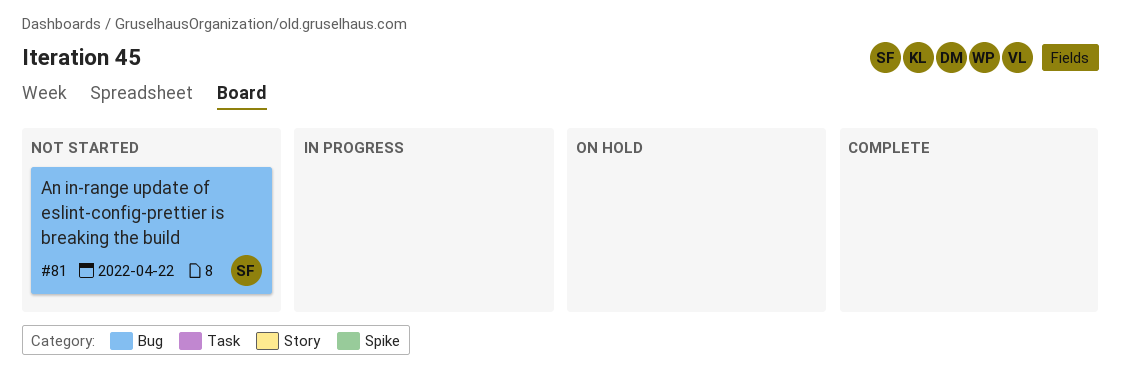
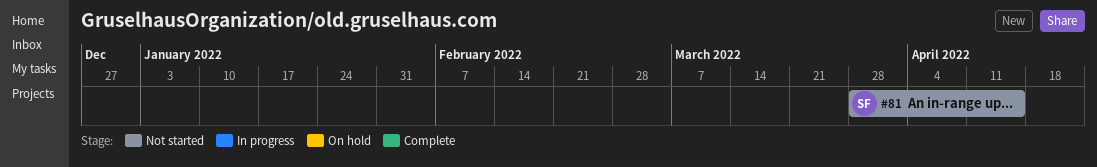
#81, due: Apr 22 -> Apr 15

